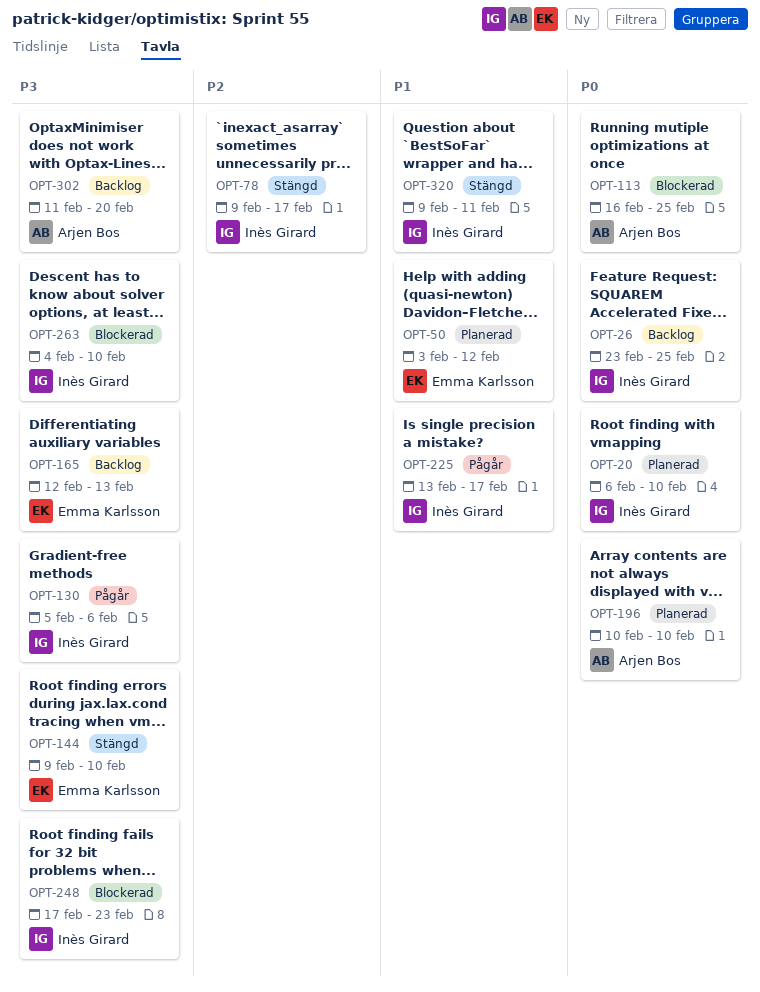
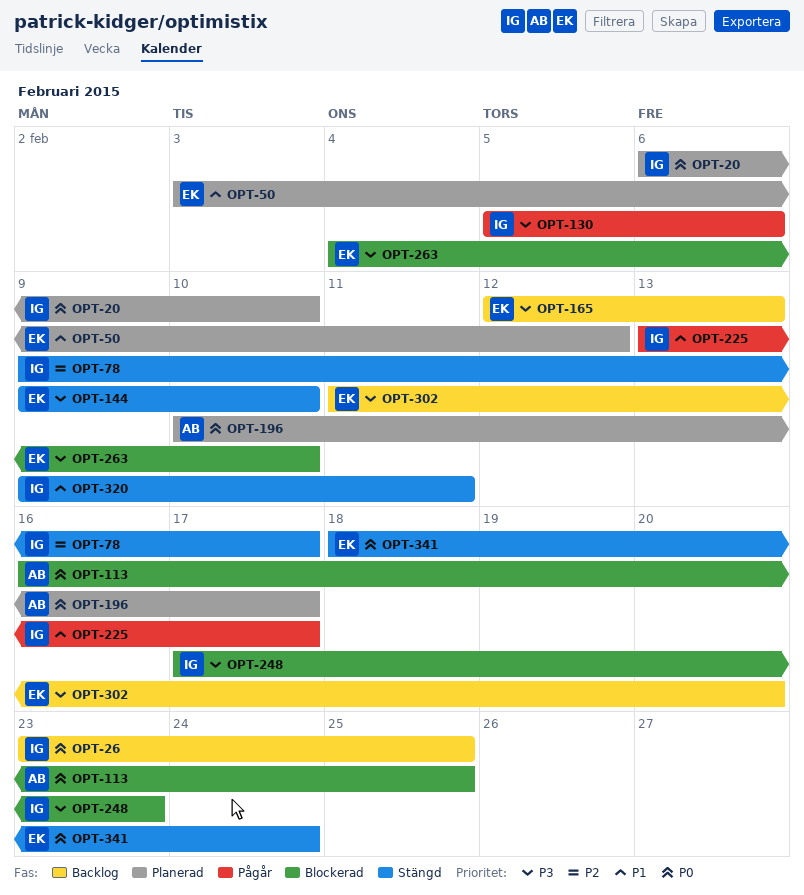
OPT-196, due: Feb 10 -> Feb 17
OPT-263, owner: Inès Girard -> Emma Karlsson
OPT-302, owner: Arjen Bos -> Emma Karlsson
OPT-341: none -> present

